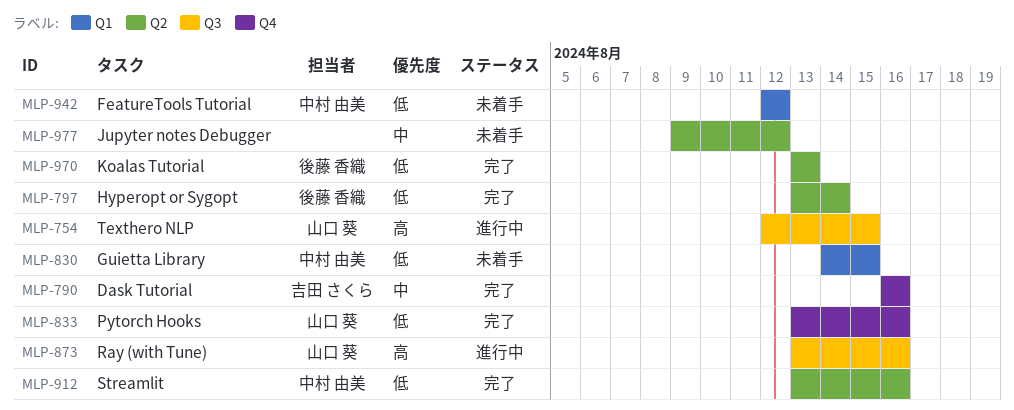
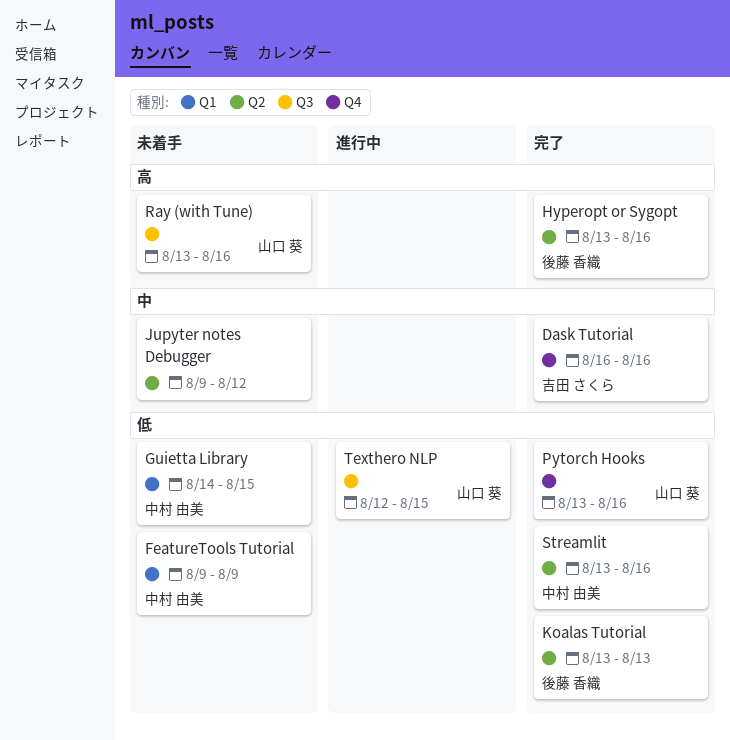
FeatureTools Tutorial, start: Aug 12 -> Aug 9
FeatureTools Tutorial, due: Aug 12 -> Aug 9
Hyperopt or Sygopt, priority: 低 -> 高
Hyperopt or Sygopt, due: Aug 14 -> Aug 16
Ray (with Tune), status: 進行中 -> 未着手
Texthero NLP, priority: 高 -> 低

